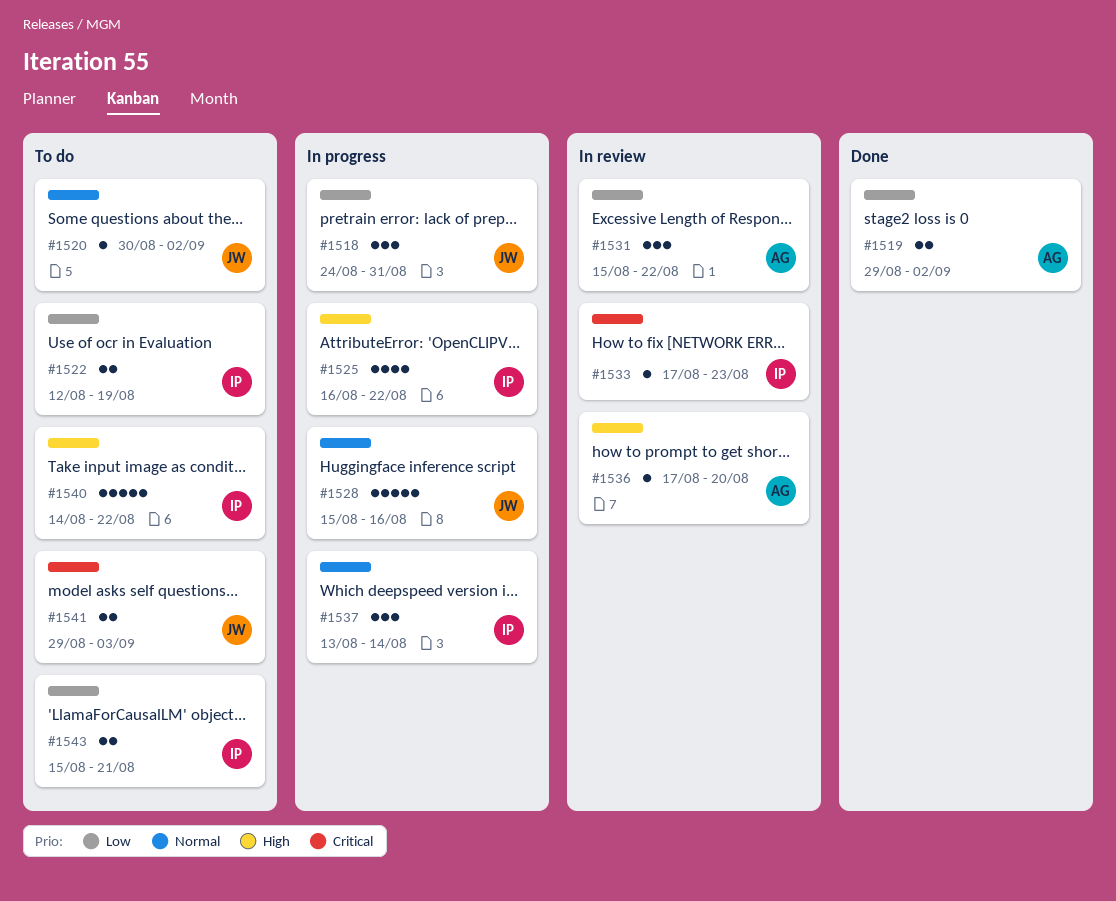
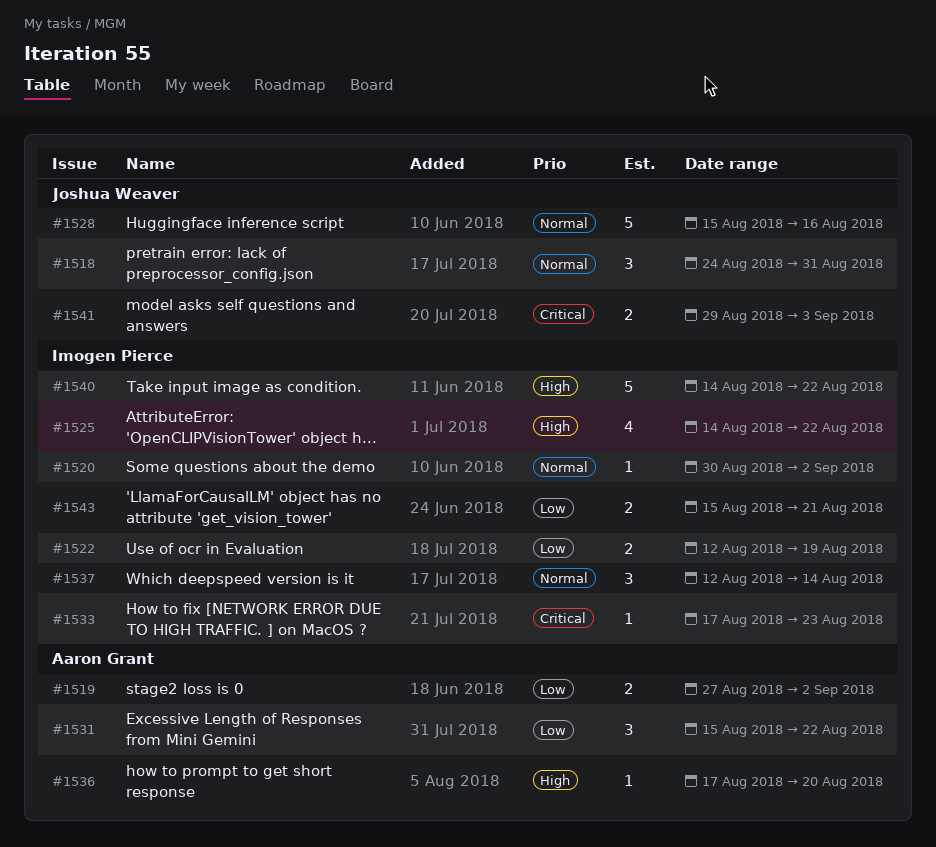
#1518, priority: Low -> Normal
#1519, start: Aug 29 -> Aug 27
#1520, owner: Joshua Weaver -> Imogen Pierce
#1525, start: Aug 16 -> Aug 14
#1537, start: Aug 13 -> Aug 12

